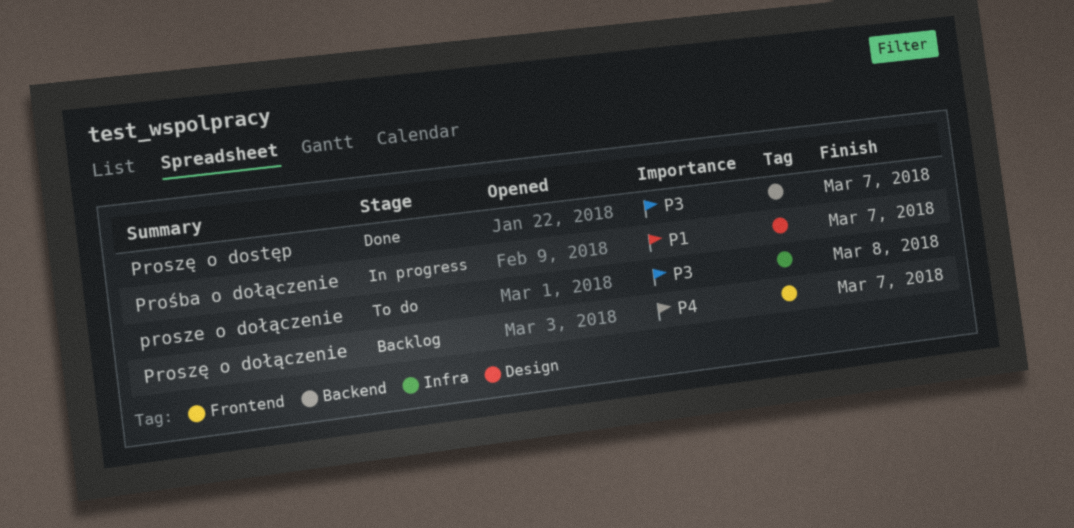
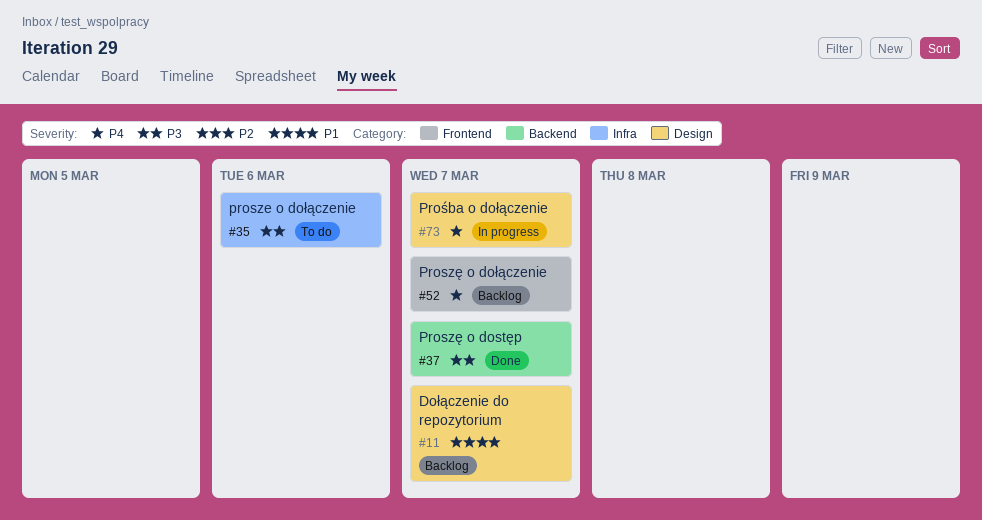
Dołączenie do repozytorium: none -> present
prosze o dołączenie, due: Mar 8 -> Mar 6
Prośba o dołączenie, priority: P1 -> P4

